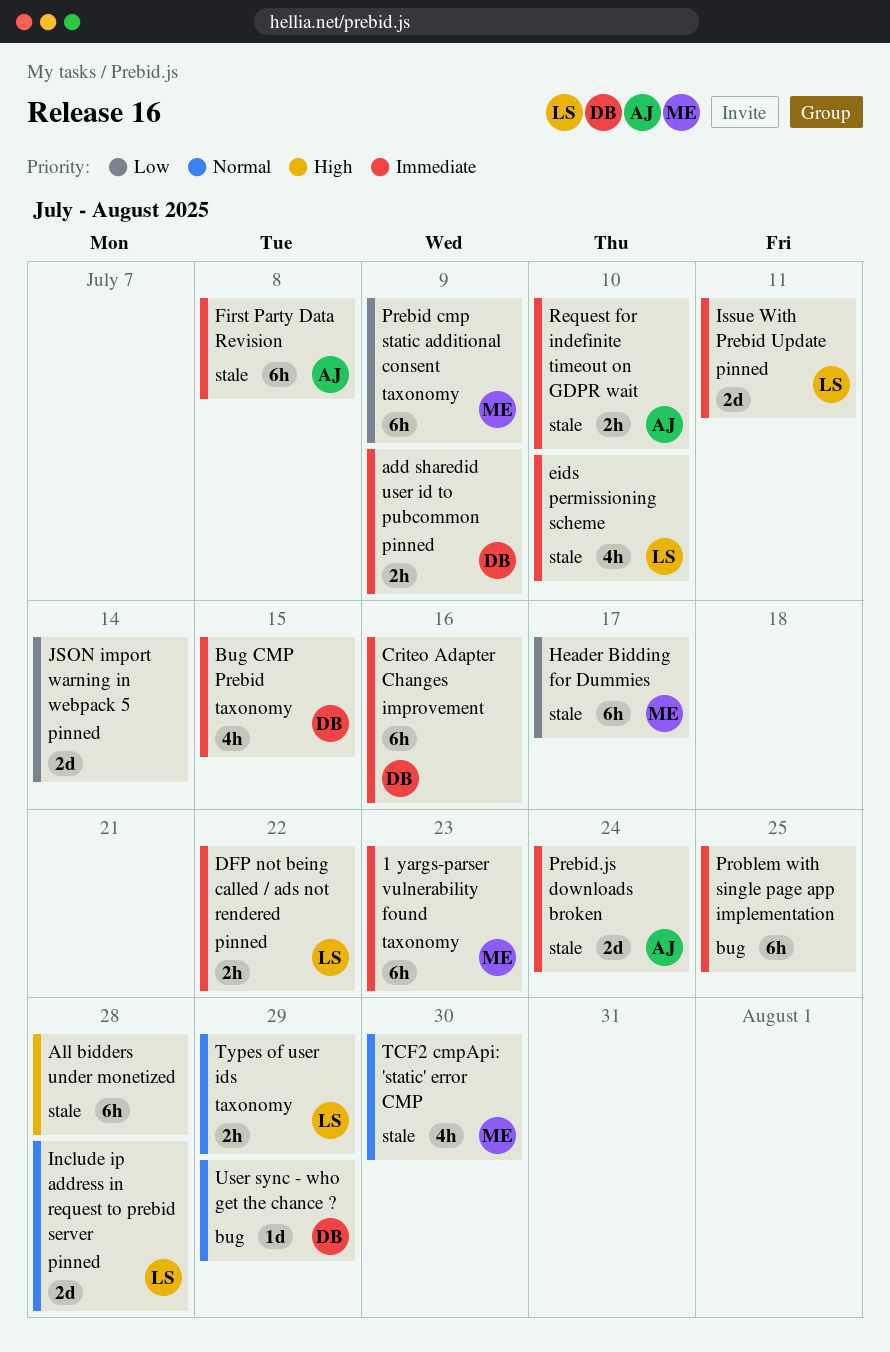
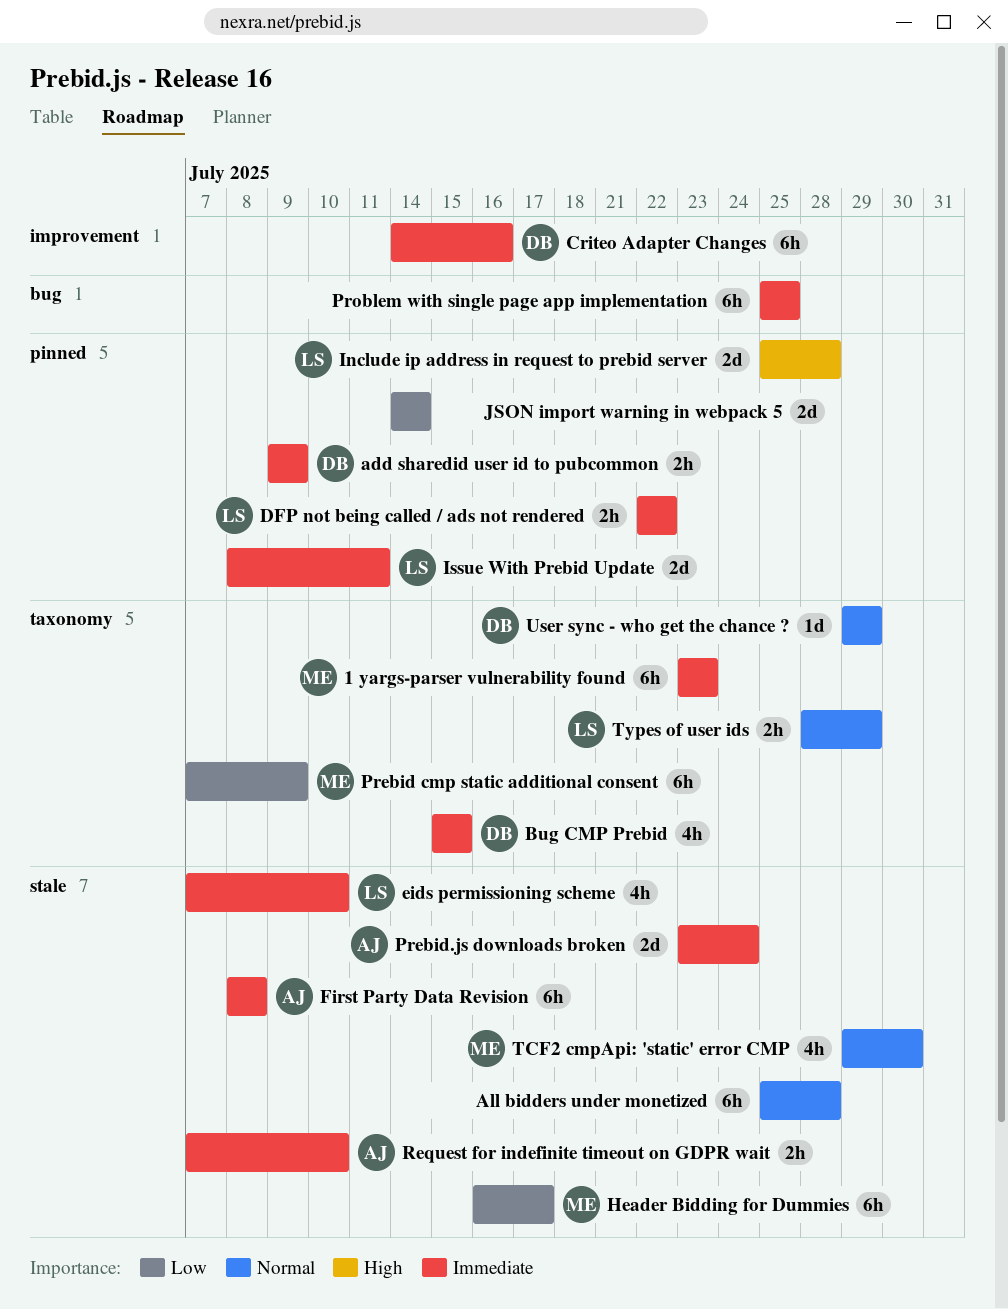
All bidders under monetized, priority: High -> Normal
Include ip address in request to prebid server, priority: Normal -> High
User sync - who get the chance ?, label: bug -> taxonomy

